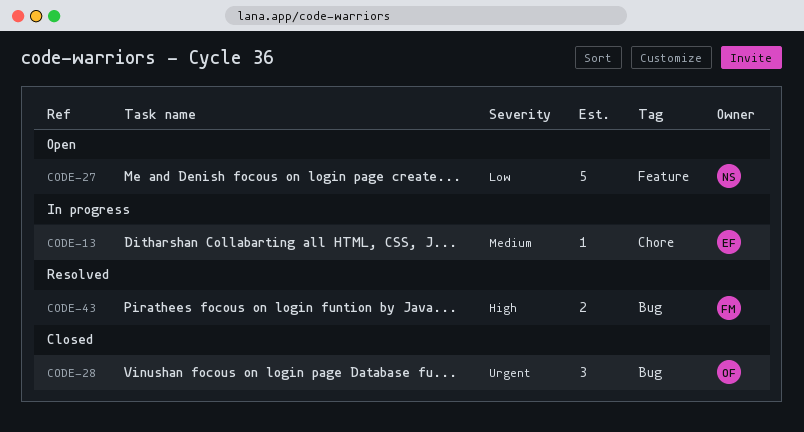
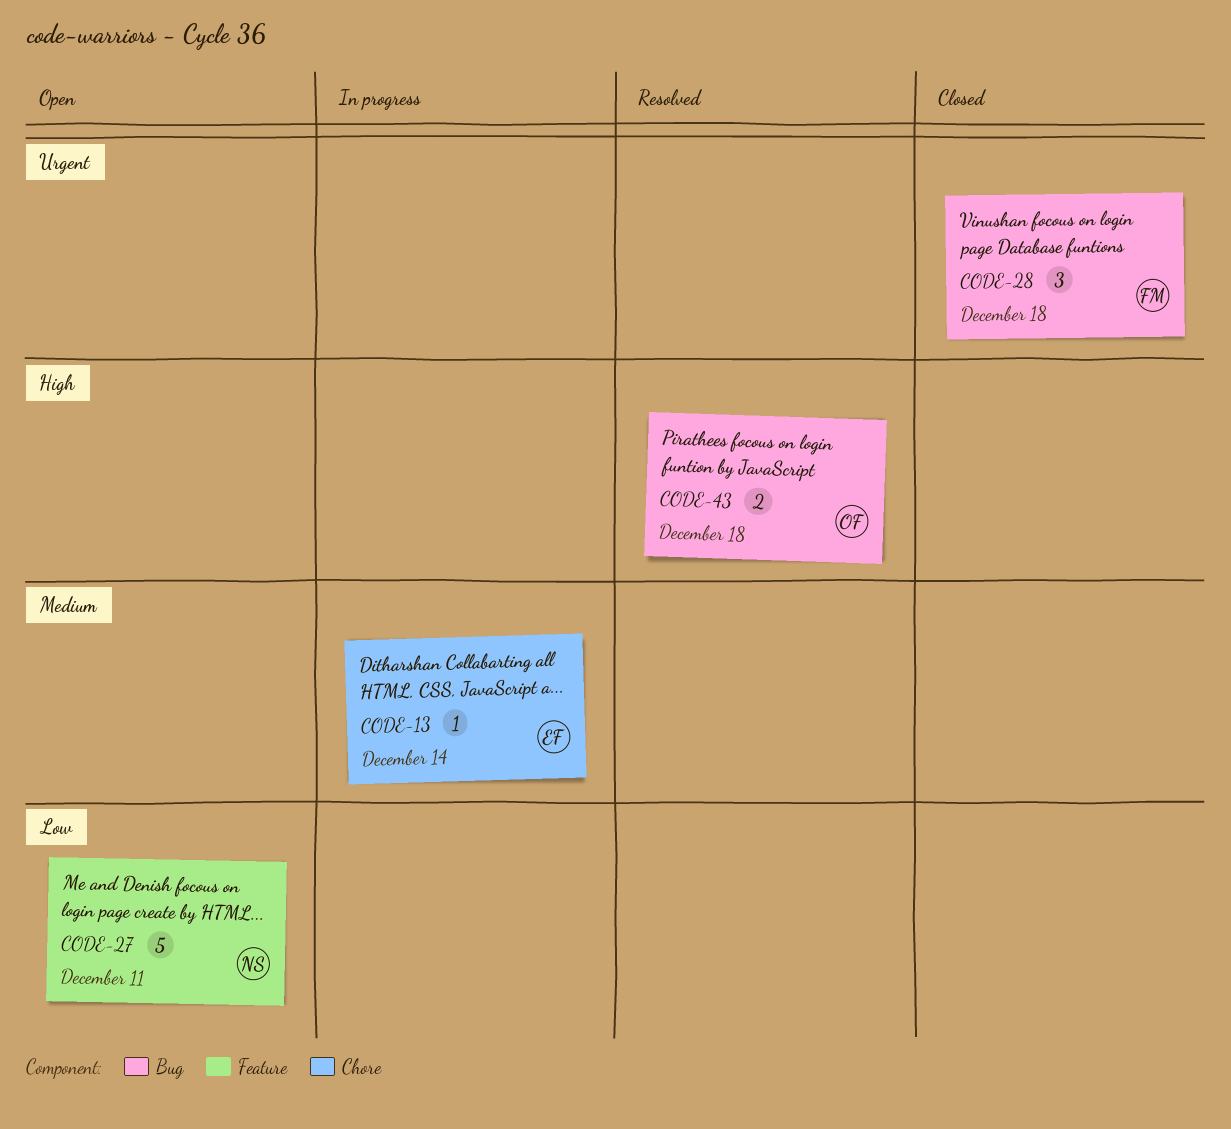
CODE-28, owner: OF -> FM
CODE-43, owner: FM -> OF

